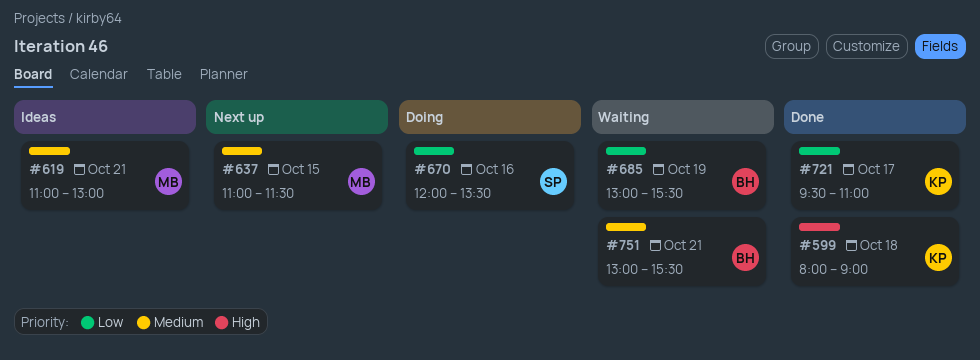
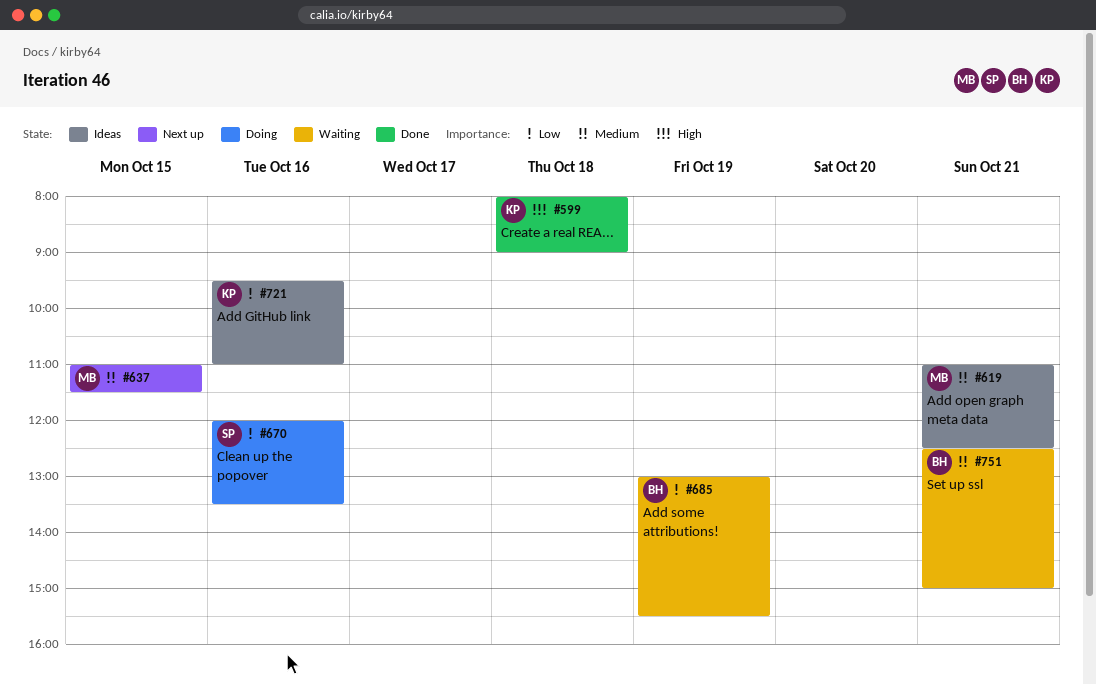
#619, ends: 13:00 -> 12:30
#721, status: Done -> Ideas
#721, day: Oct 17 -> Oct 16
#751, begins: 13:00 -> 12:30
#751, ends: 15:30 -> 15:00

